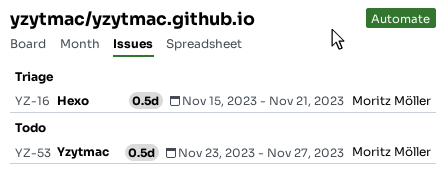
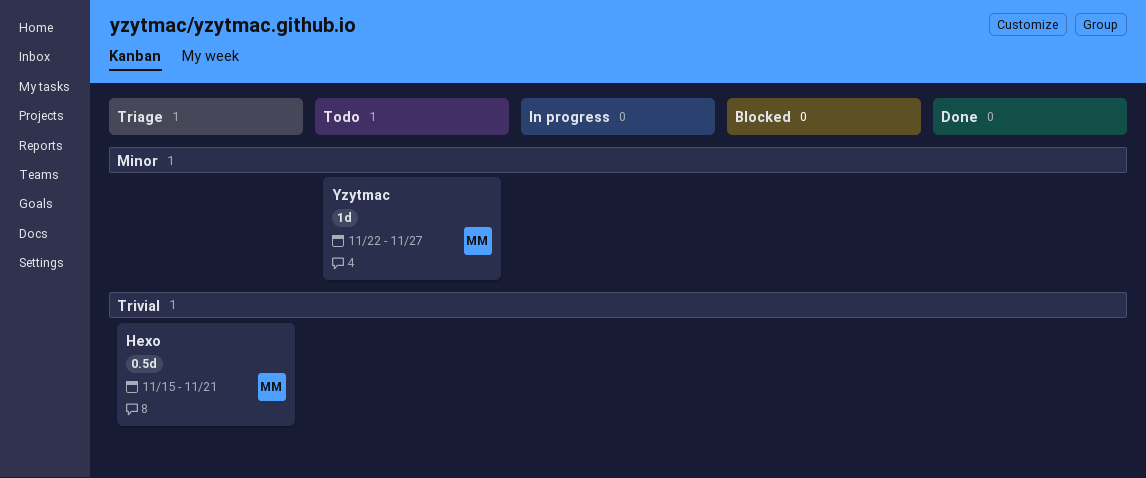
Yzytmac, estimate: 0.5d -> 1d
Yzytmac, start: Nov 23 -> Nov 22

